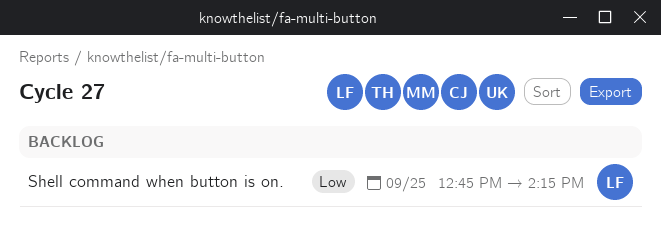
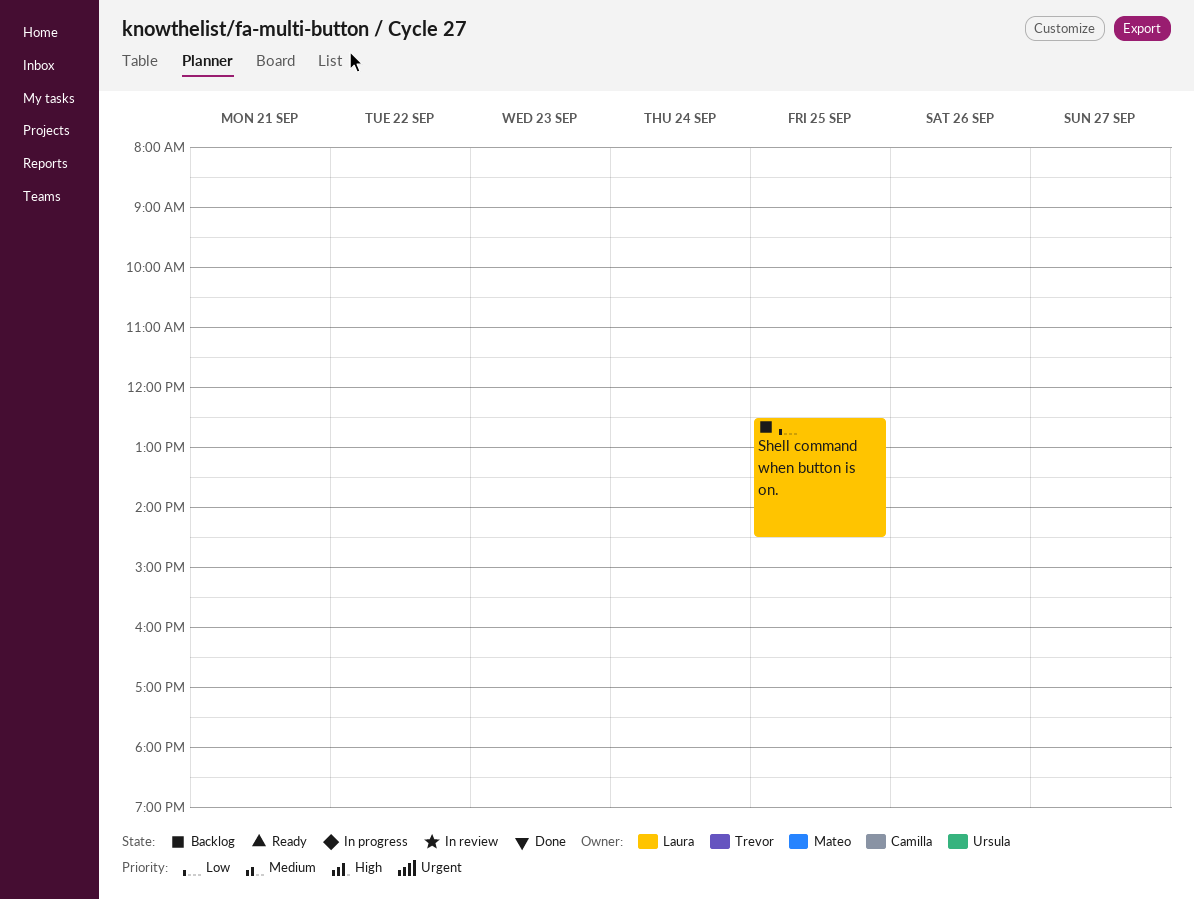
Shell command when button is on., begins: 12:45 -> 12:30
Shell command when button is on., ends: 14:15 -> 14:30

